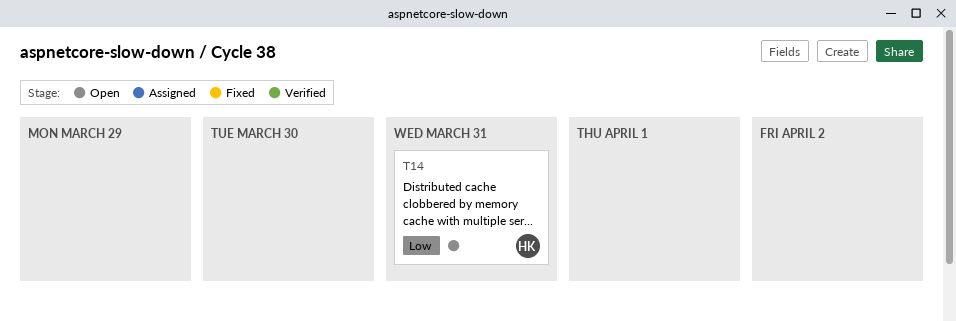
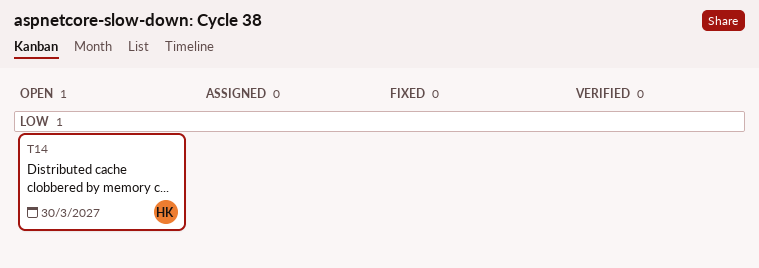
T14, due: Mar 31 -> Mar 30

